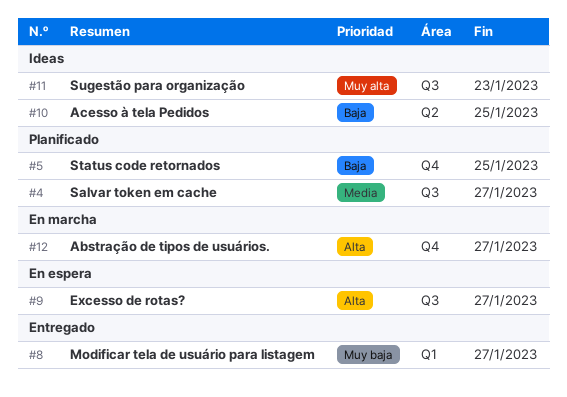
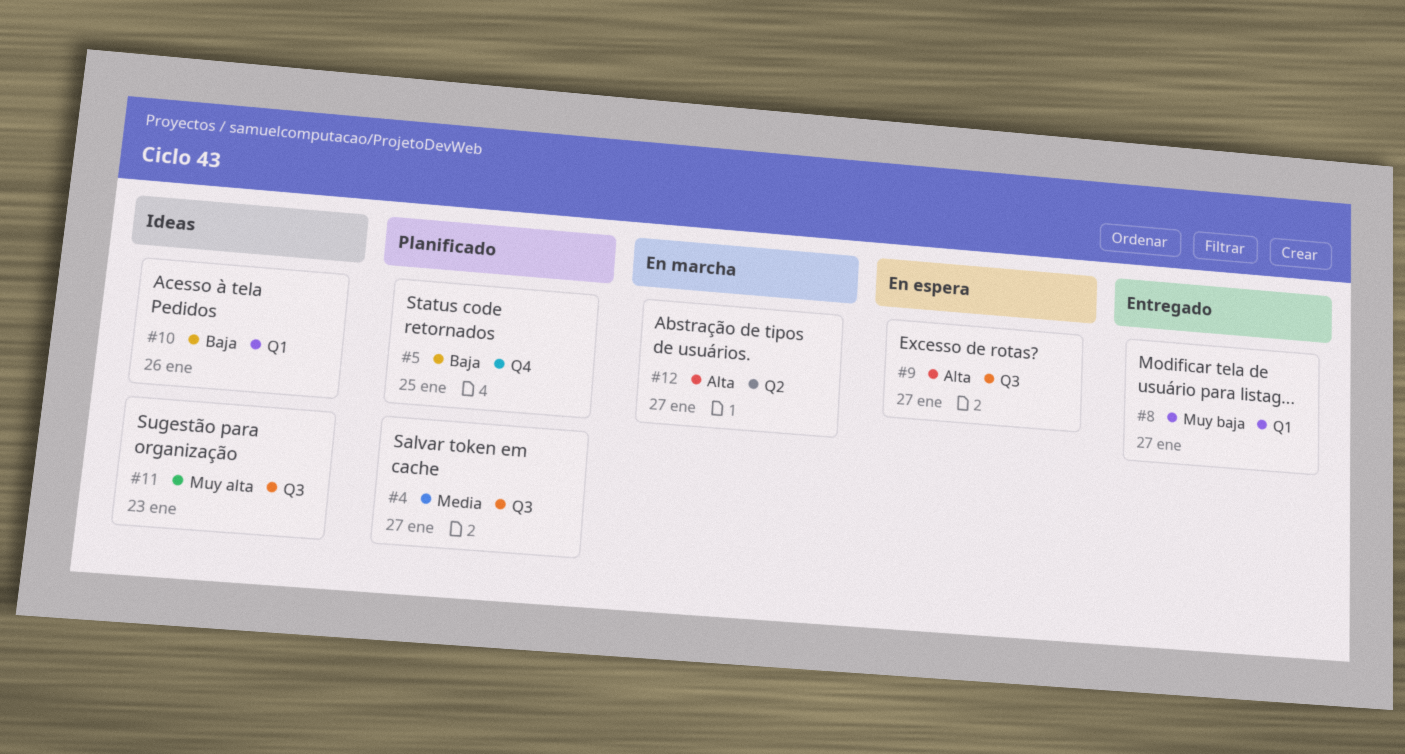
#10, label: Q2 -> Q1
#10, due: Jan 25 -> Jan 26
#12, label: Q4 -> Q2

